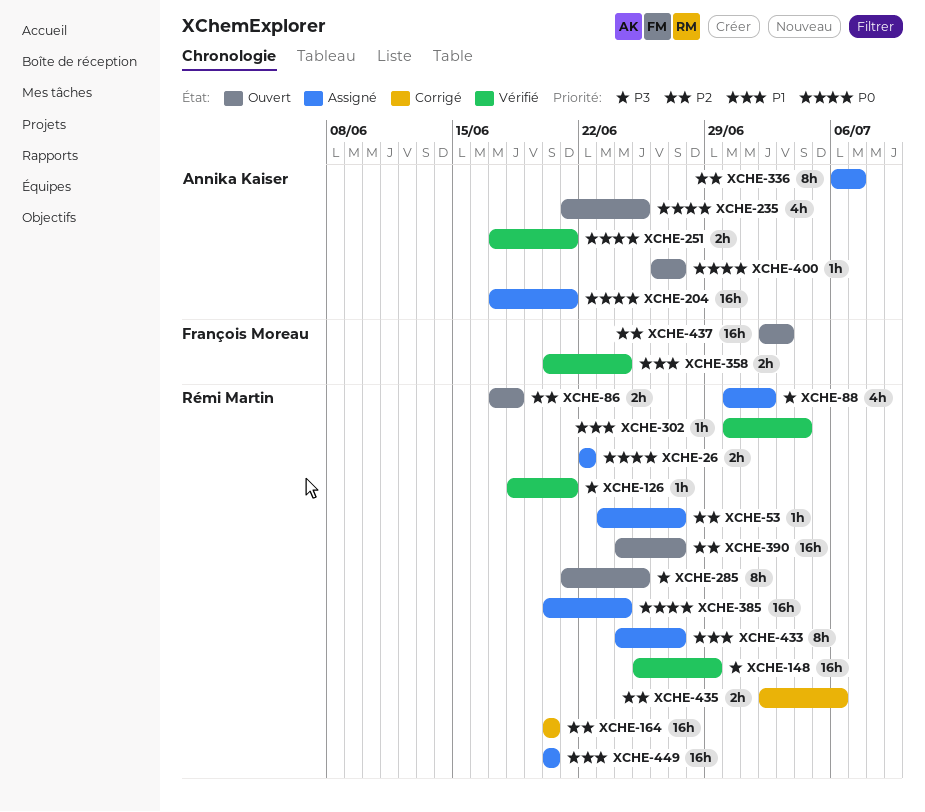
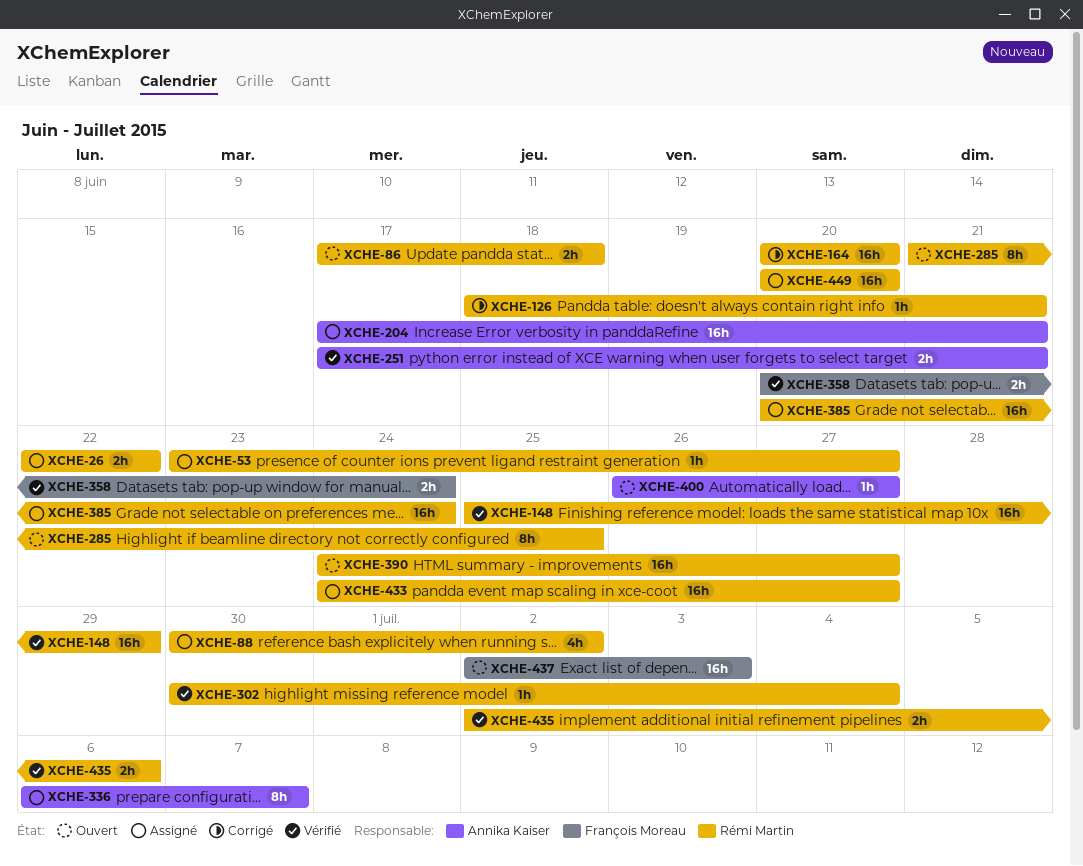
XCHE-126, status: Vérifié -> Corrigé
XCHE-235: present -> none
XCHE-433, estimate: 8h -> 16h
XCHE-435, status: Corrigé -> Vérifié

